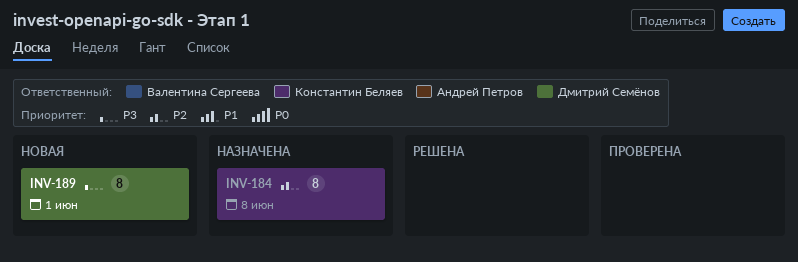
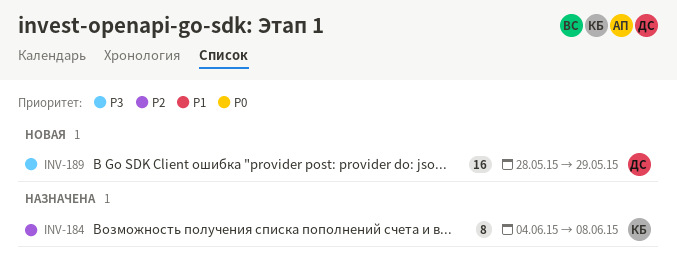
INV-189, estimate: 8 -> 16
INV-189, due: Jun 1 -> May 29

